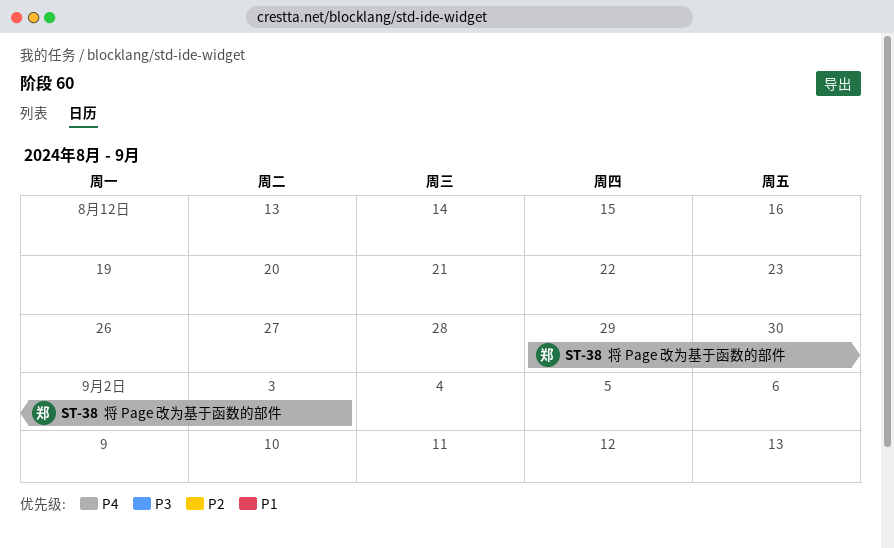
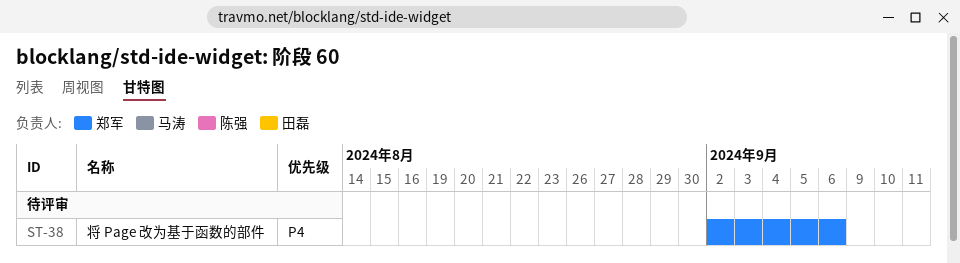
ST-38, start: Aug 29 -> Sep 2
ST-38, due: Sep 3 -> Sep 6

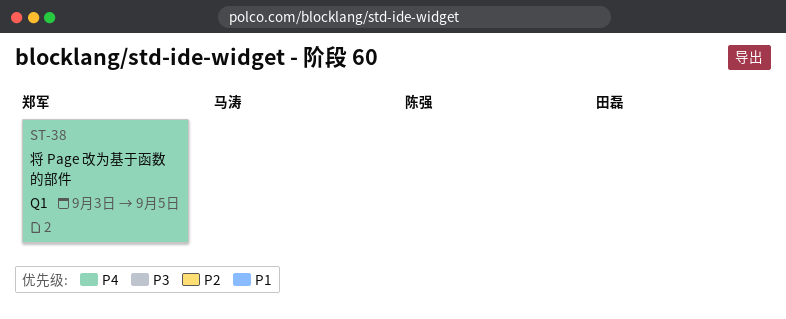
ST-38, start: Sep 2 -> Sep 3
ST-38, due: Sep 6 -> Sep 5

